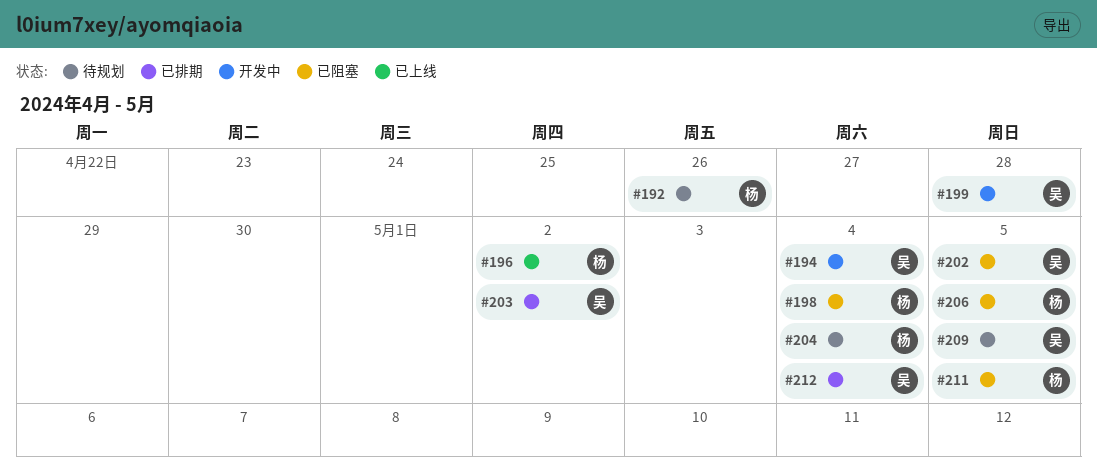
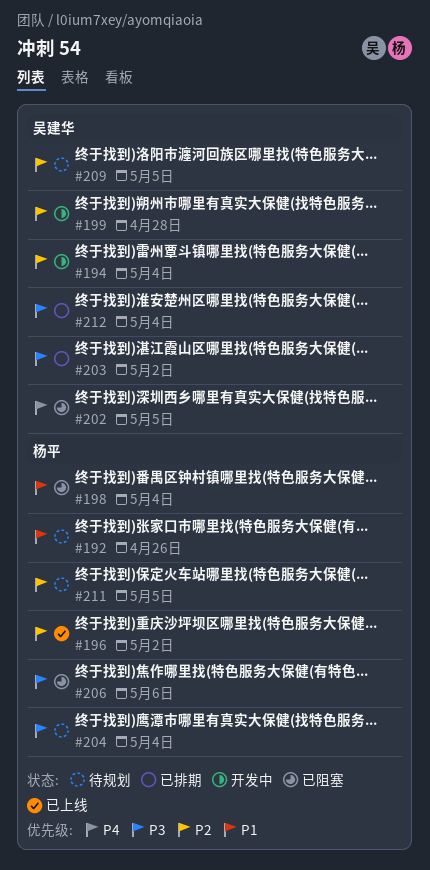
#206, due: May 5 -> May 6
#211, status: 已阻塞 -> 待规划

